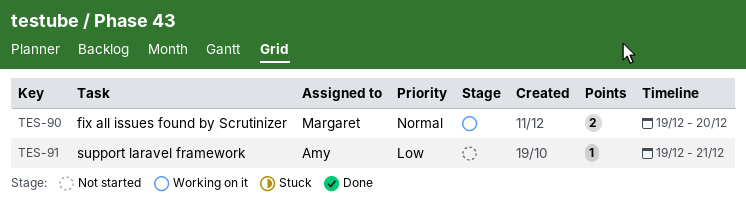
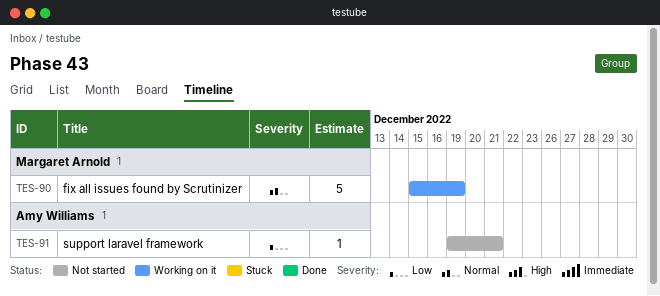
TES-90, estimate: 2 -> 5
TES-90, start: Dec 19 -> Dec 15
TES-90, due: Dec 20 -> Dec 19

